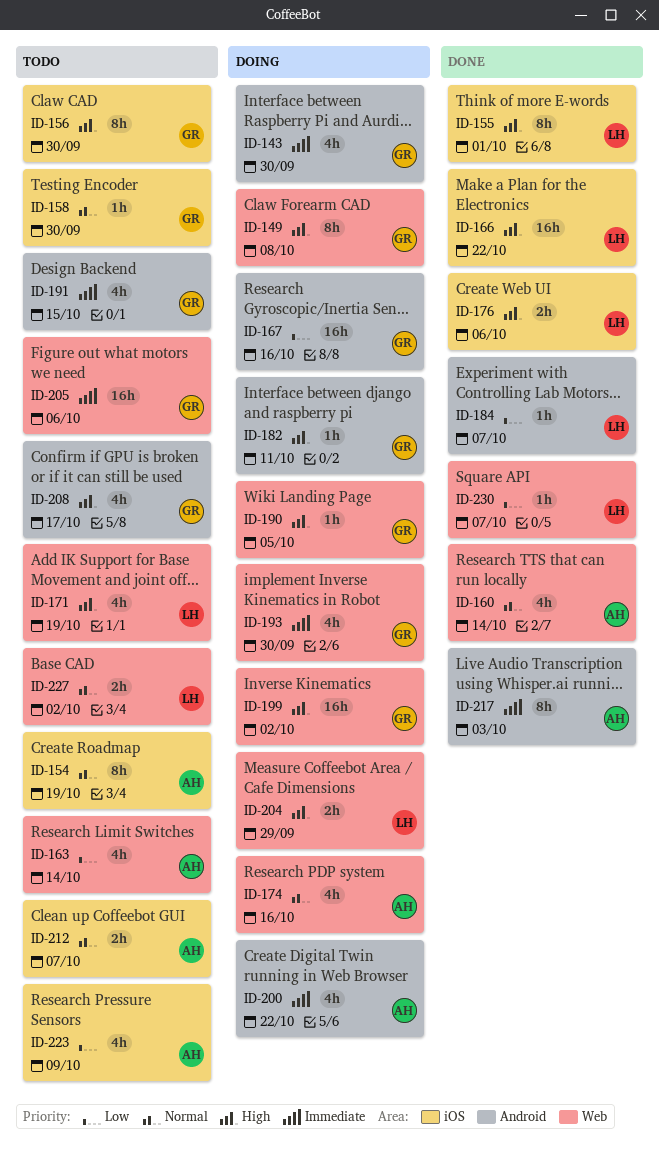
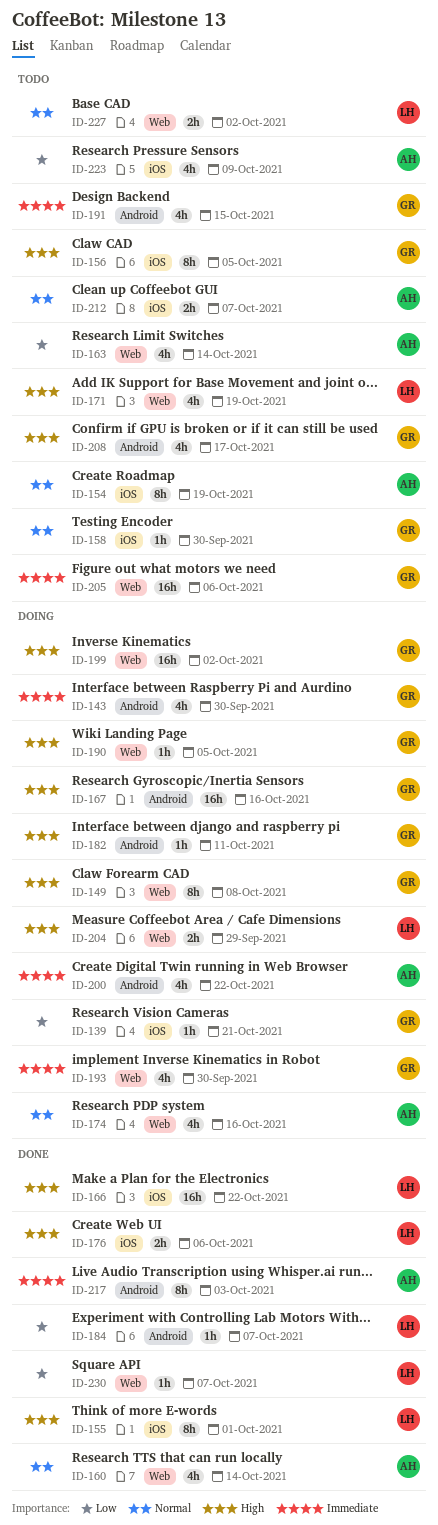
ID-139: none -> present
ID-156, due: Sep 30 -> Oct 5
ID-167, priority: Low -> High

